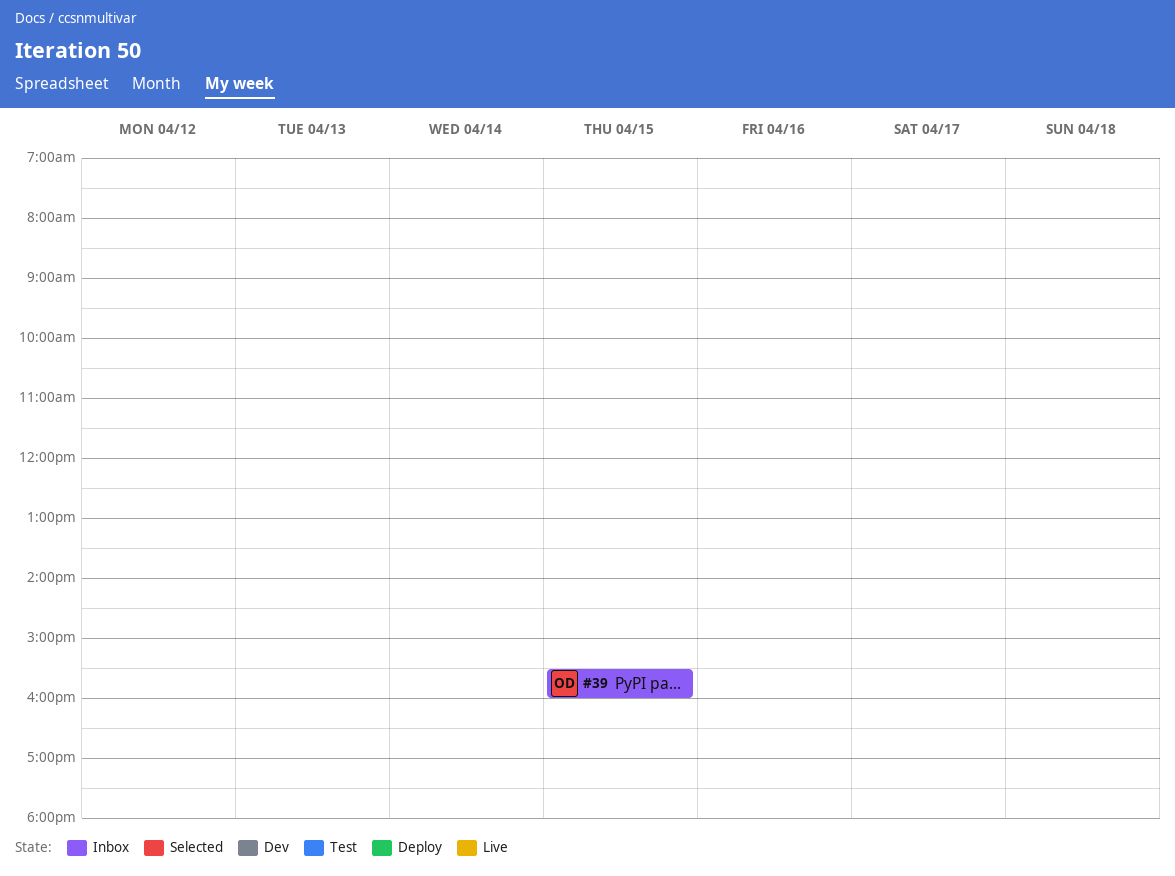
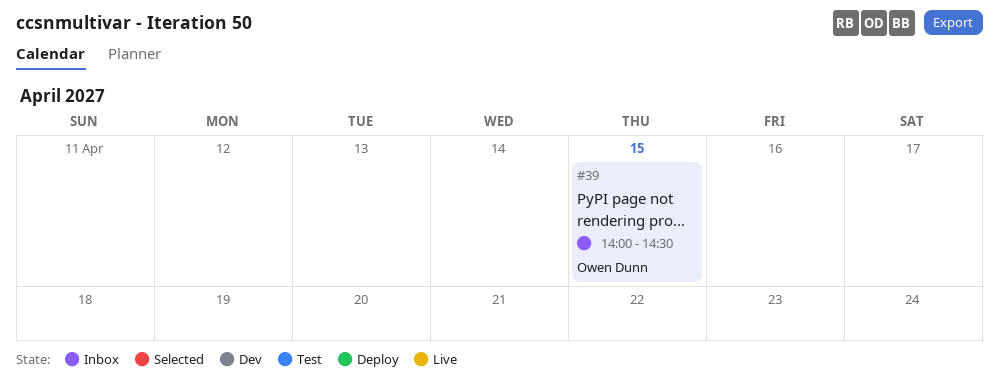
#39, begins: 15:30 -> 14:00
#39, ends: 16:00 -> 14:30

